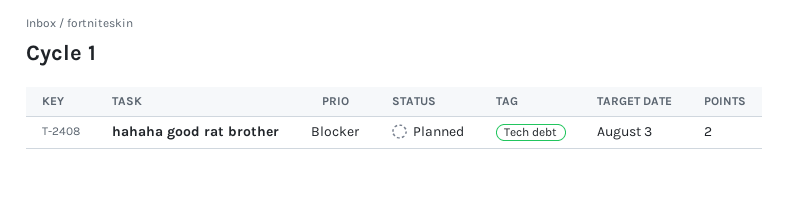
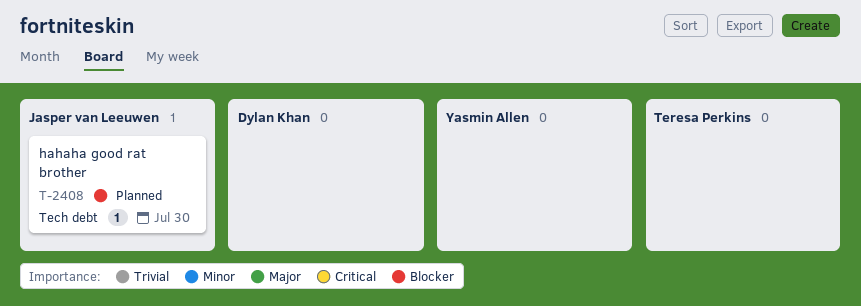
T-2408, estimate: 2 -> 1
T-2408, due: Aug 3 -> Jul 30

